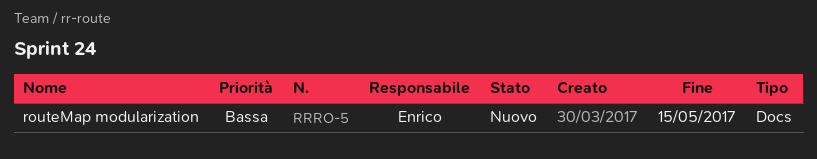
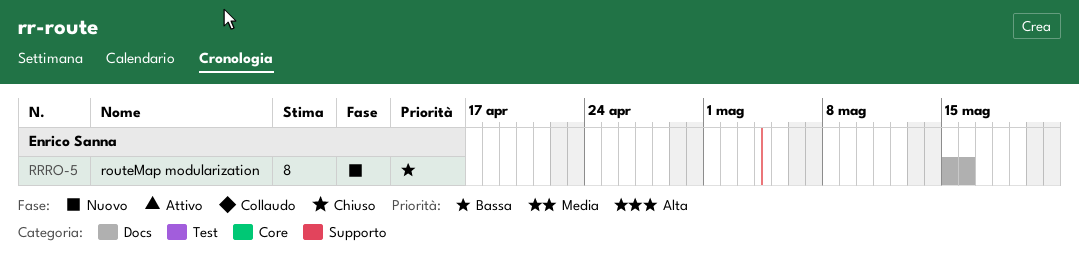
RRRO-5, due: May 15 -> May 16

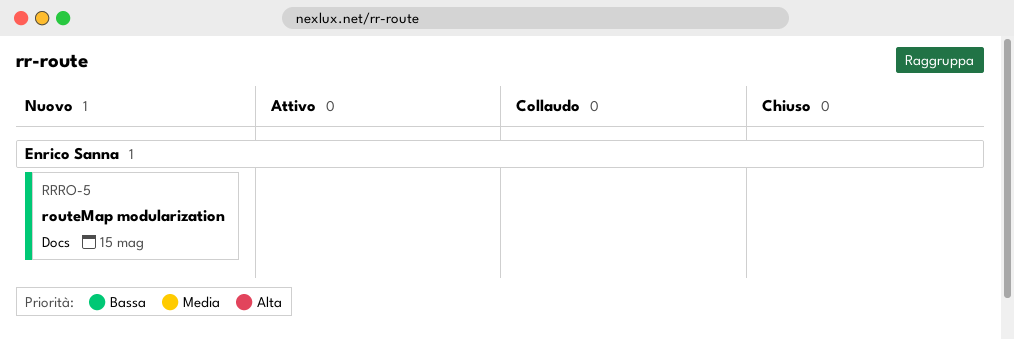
RRRO-5, due: May 16 -> May 15

